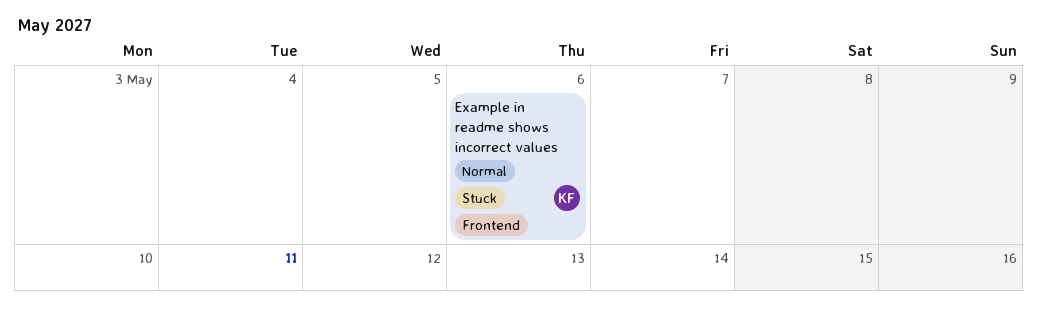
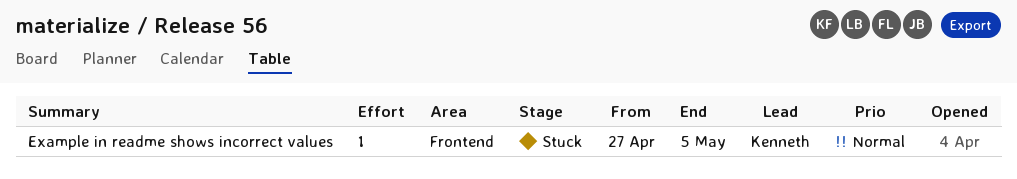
Example in readme shows incorrect values, due: May 6 -> May 5

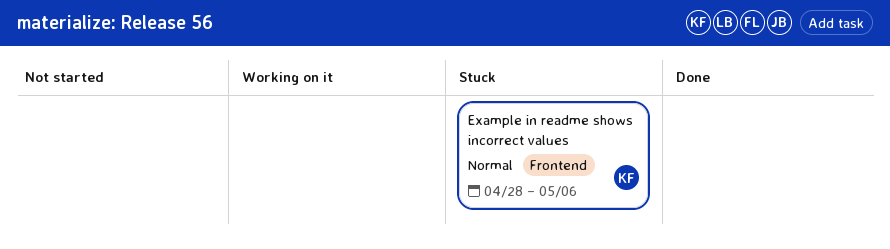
Example in readme shows incorrect values, start: Apr 27 -> Apr 28
Example in readme shows incorrect values, due: May 5 -> May 6

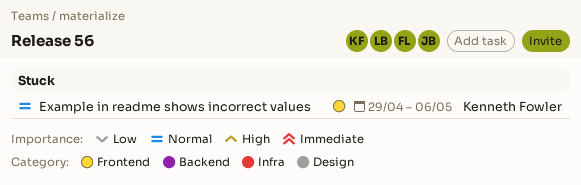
Example in readme shows incorrect values, start: Apr 28 -> Apr 29

